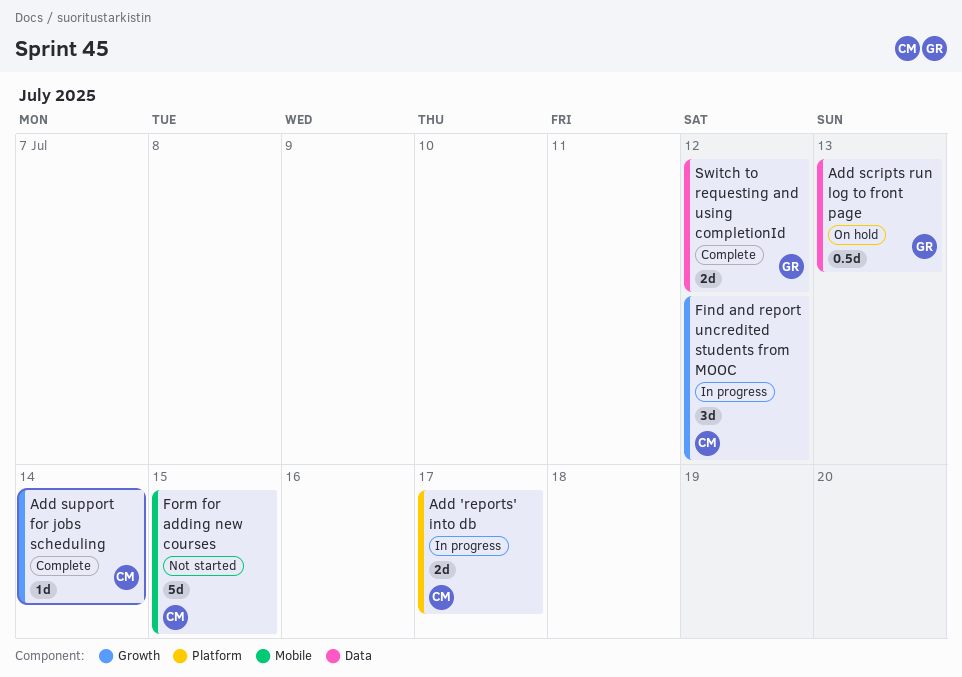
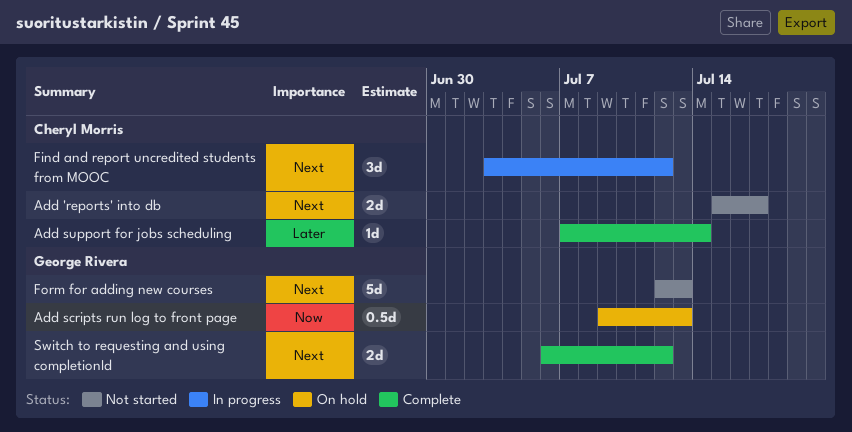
Add 'reports' into db, status: In progress -> Not started
Form for adding new courses, owner: Cheryl Morris -> George Rivera
Form for adding new courses, due: Jul 15 -> Jul 13

